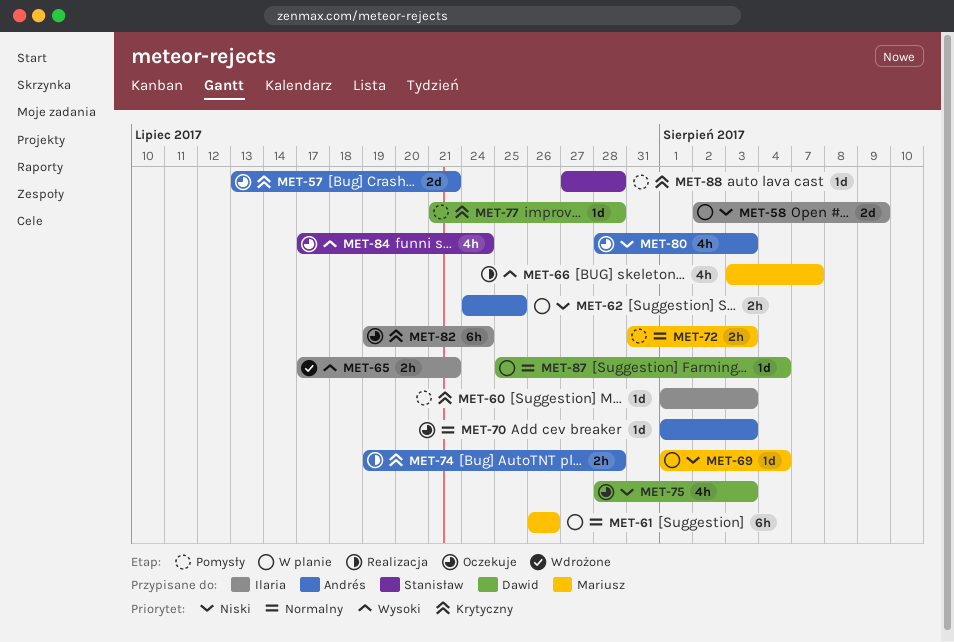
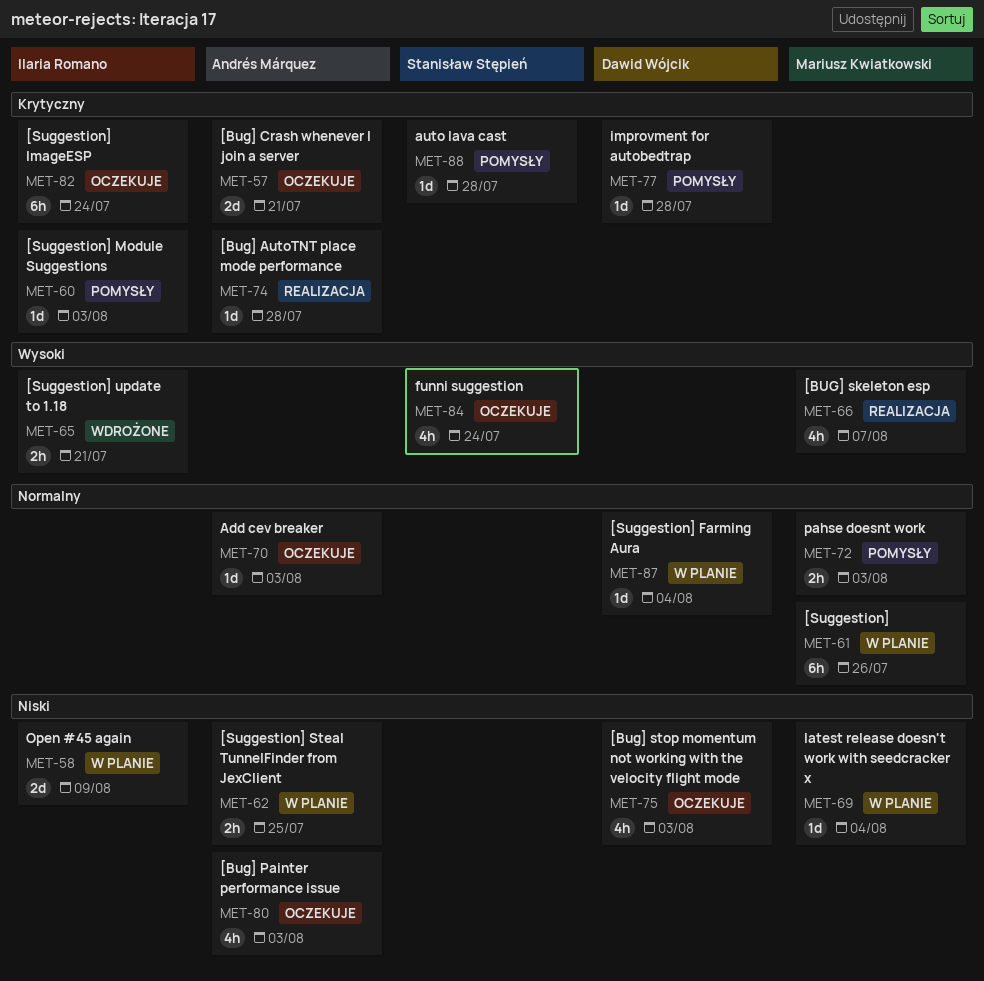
MET-74, estimate: 2h -> 1d

